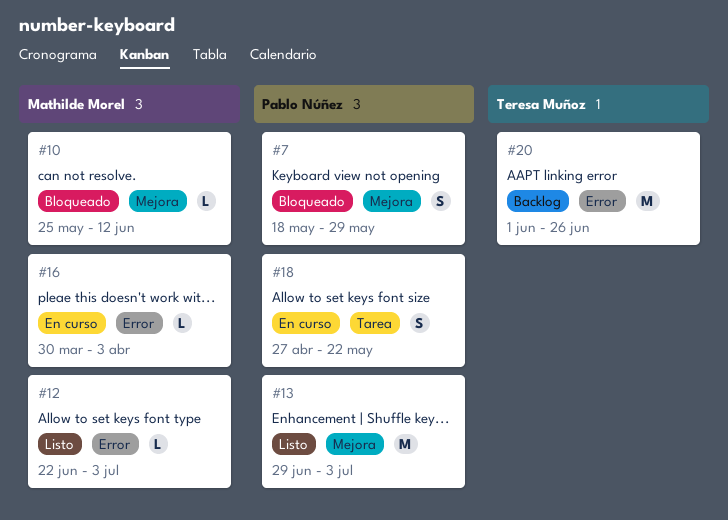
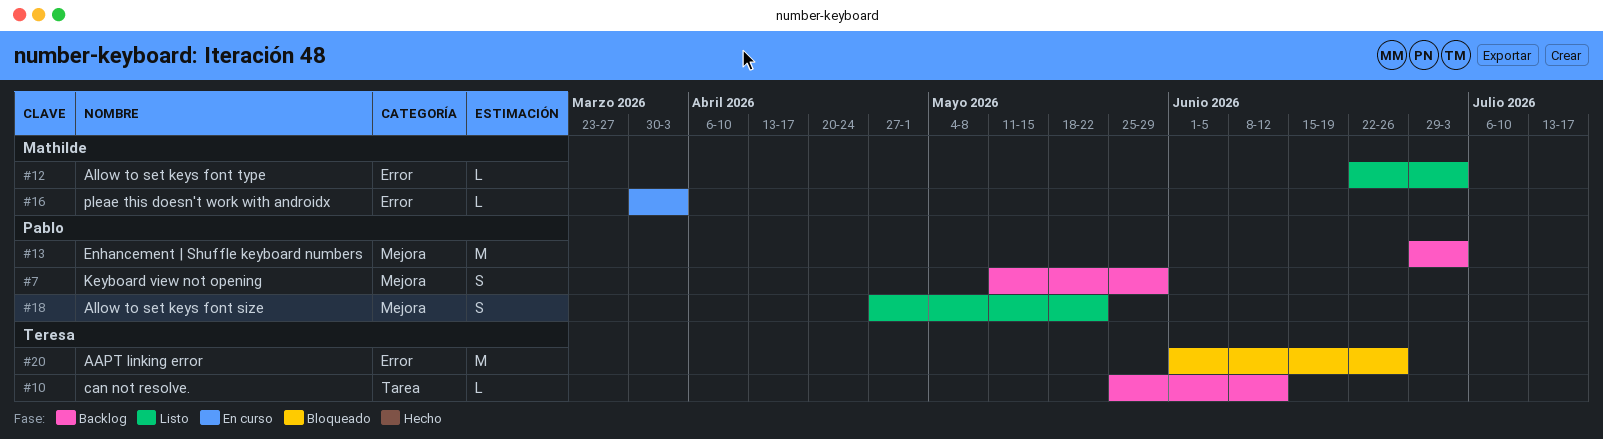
#7, status: Bloqueado -> Backlog
#7, start: May 18 -> May 11
#10, status: Bloqueado -> Backlog
#10, owner: Mathilde Morel -> Teresa Muñoz
#10, label: Mejora -> Tarea
#13, status: Listo -> Backlog
#18, status: En curso -> Listo
#18, label: Tarea -> Mejora
#20, status: Backlog -> Bloqueado

